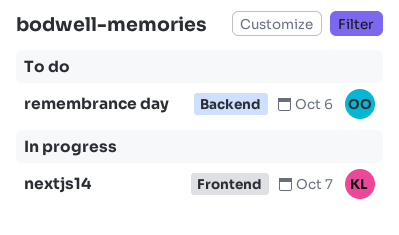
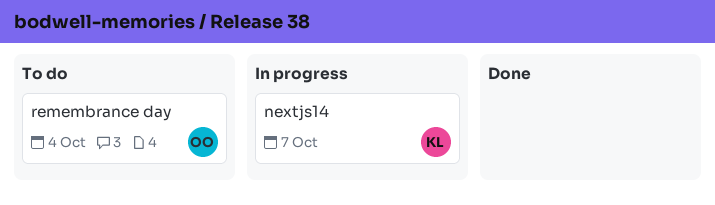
remembrance day, due: Oct 6 -> Oct 4

